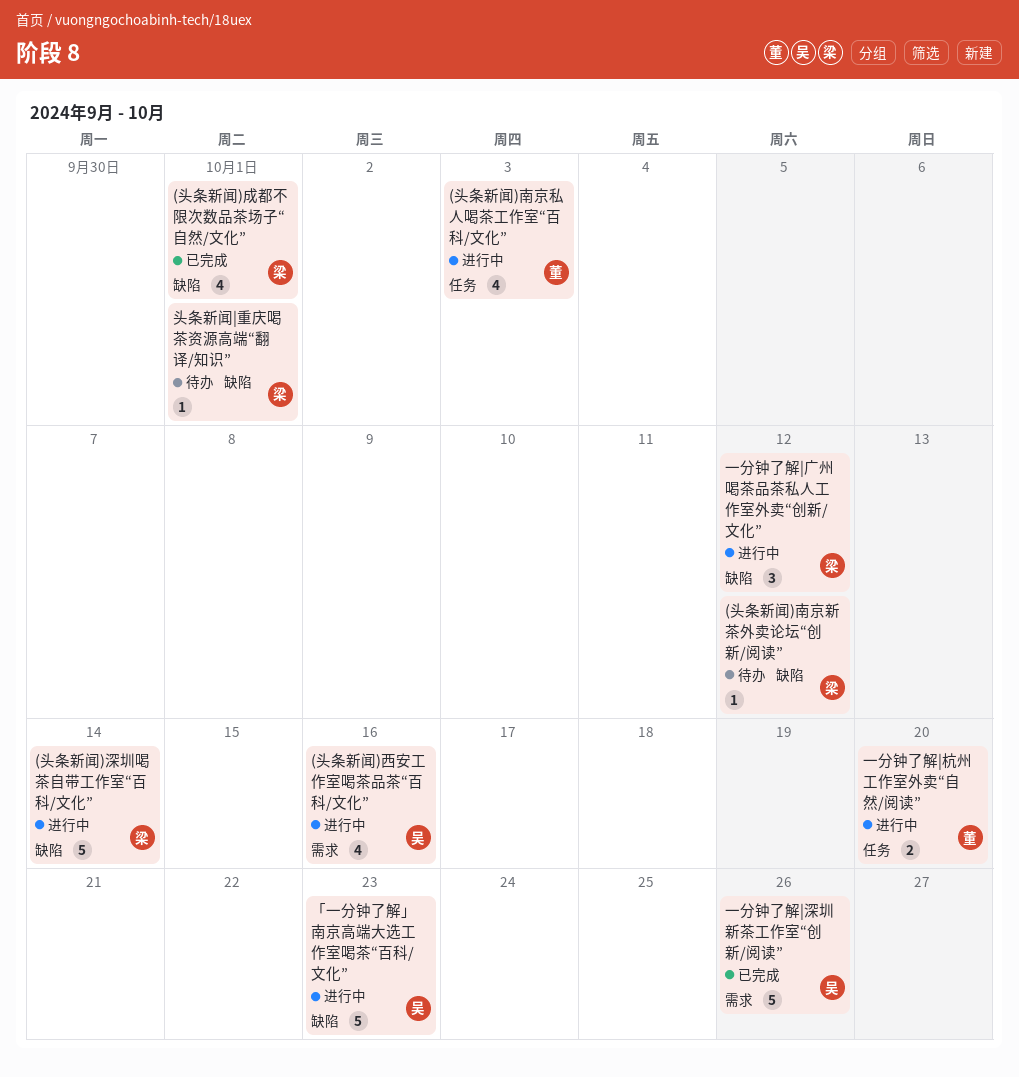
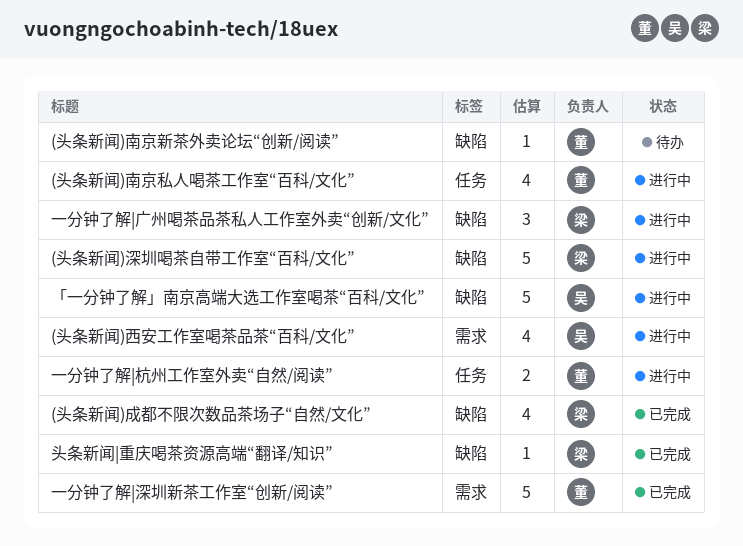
(头条新闻)南京新茶外卖论坛“创新/阅读”, owner: 梁 -> 董
一分钟了解|深圳新茶工作室“创新/阅读”, owner: 吴 -> 董
头条新闻|重庆喝茶资源高端“翻译/知识”, status: 待办 -> 已完成

